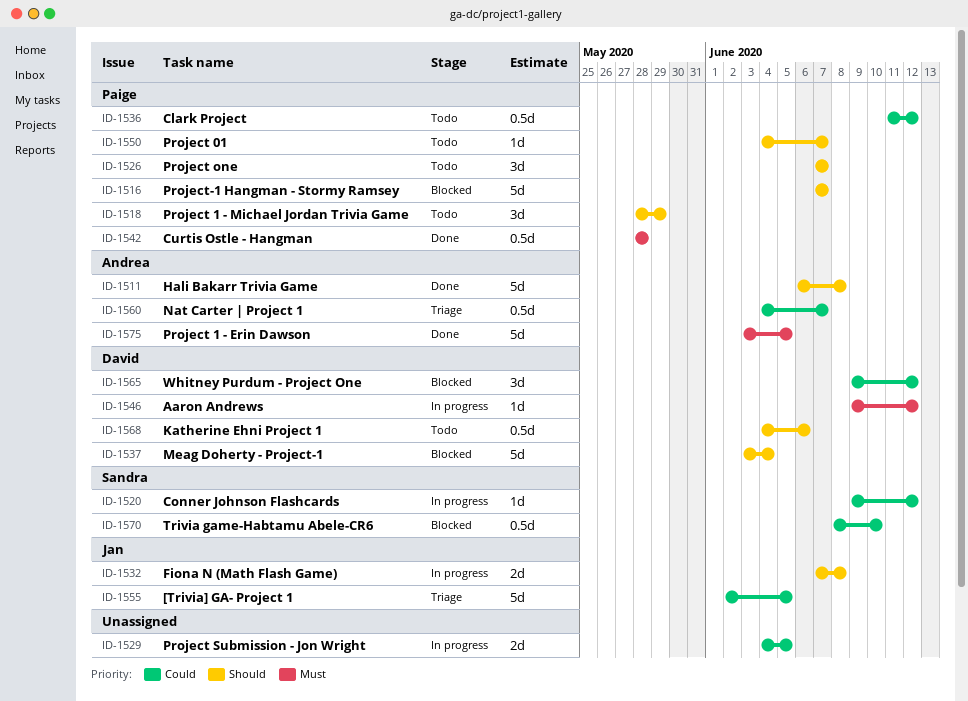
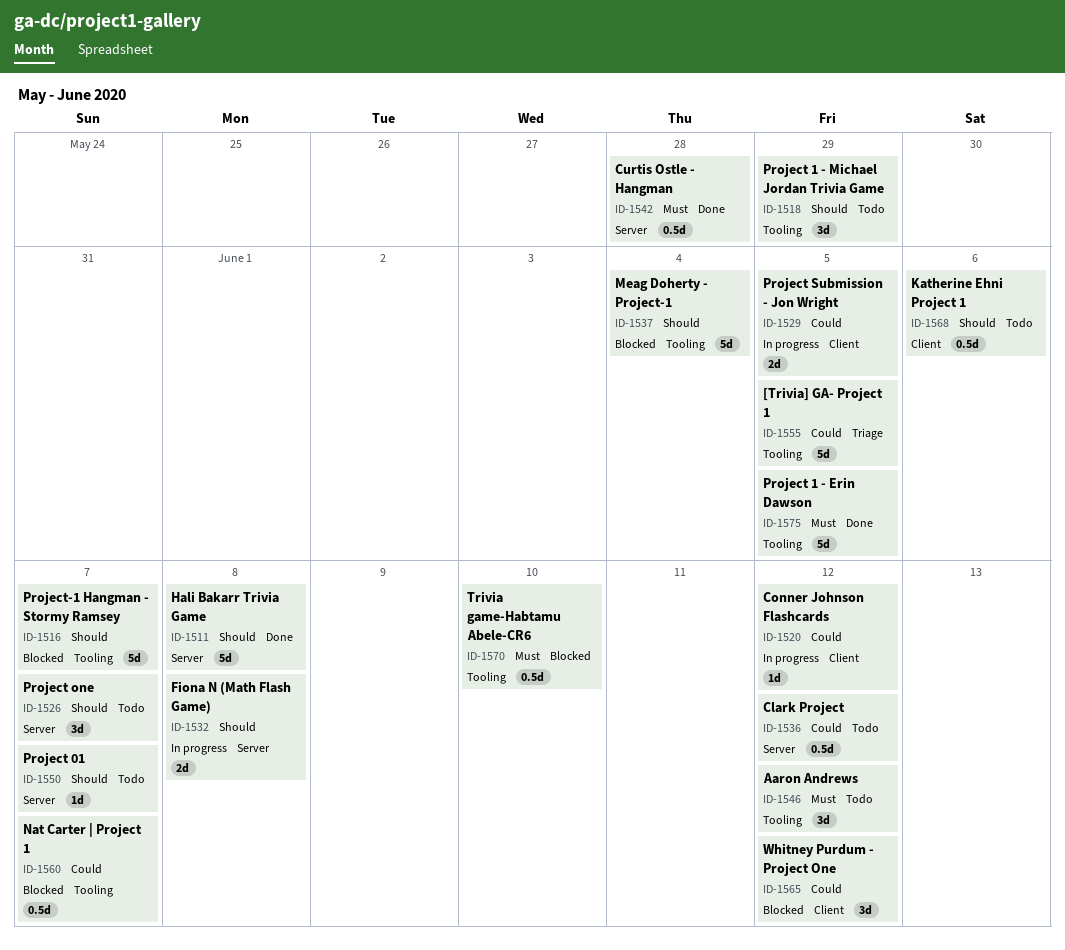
ID-1546, status: In progress -> Todo
ID-1546, estimate: 1d -> 3d
ID-1560, status: Triage -> Blocked
ID-1570, priority: Could -> Must

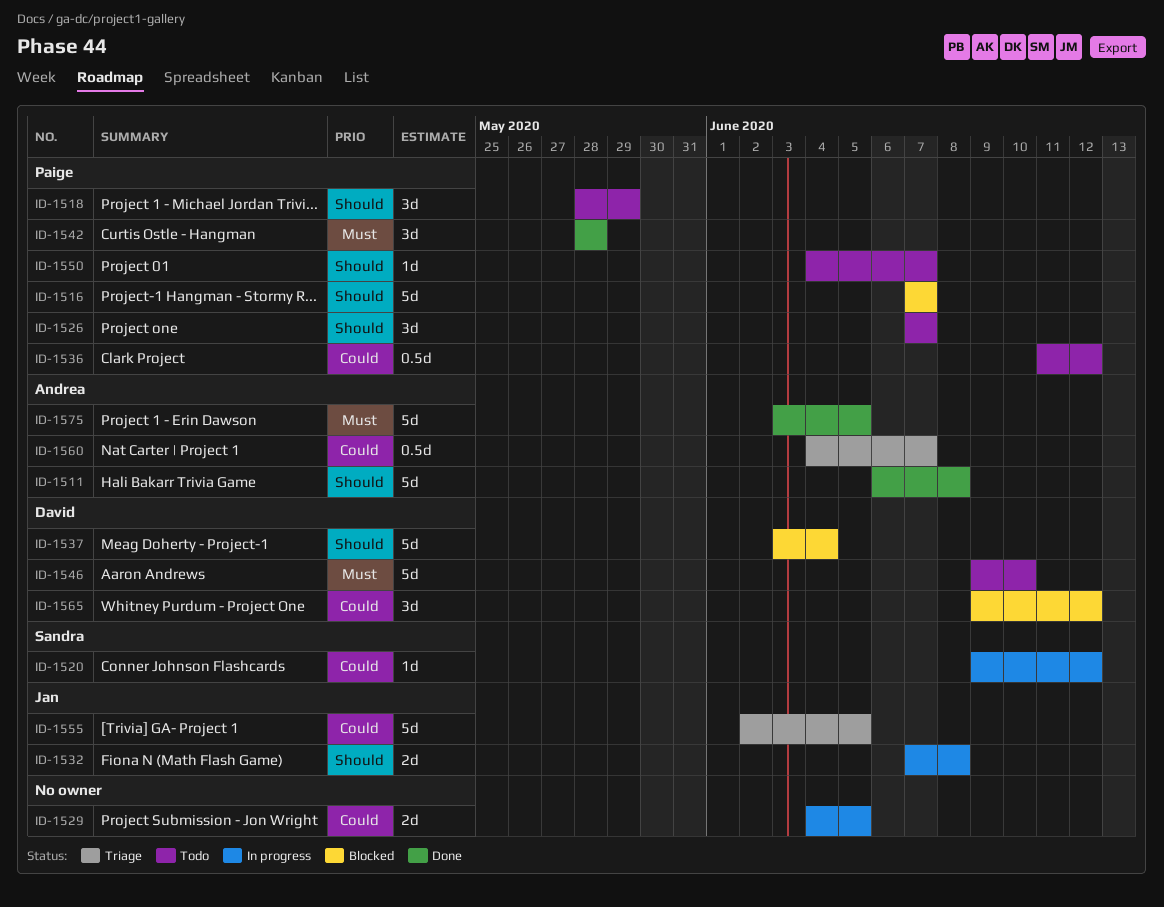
ID-1542, estimate: 0.5d -> 3d
ID-1546, estimate: 3d -> 5d
ID-1546, due: Jun 12 -> Jun 10
ID-1560, status: Blocked -> Triage
ID-1568: present -> none
ID-1570: present -> none

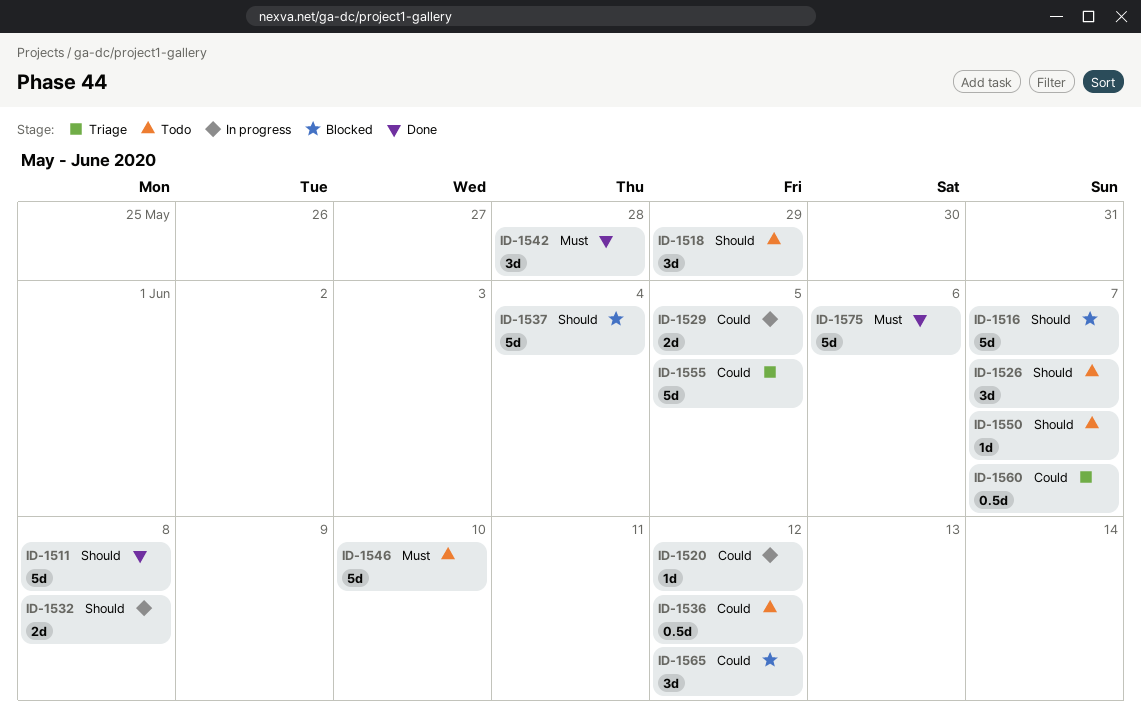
ID-1575, due: Jun 5 -> Jun 6

